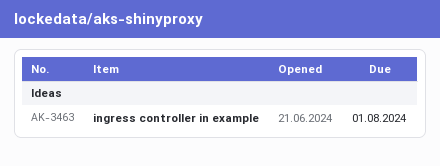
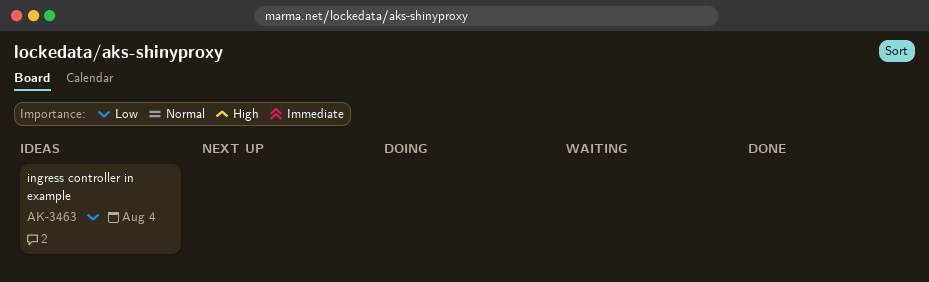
AK-3463, due: Aug 1 -> Aug 4

